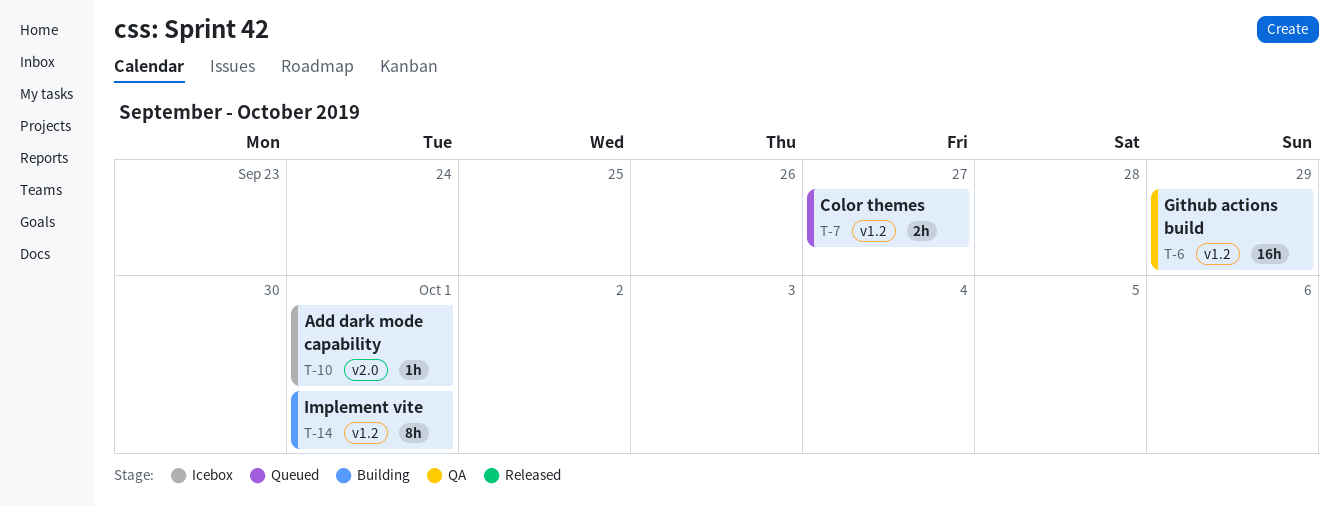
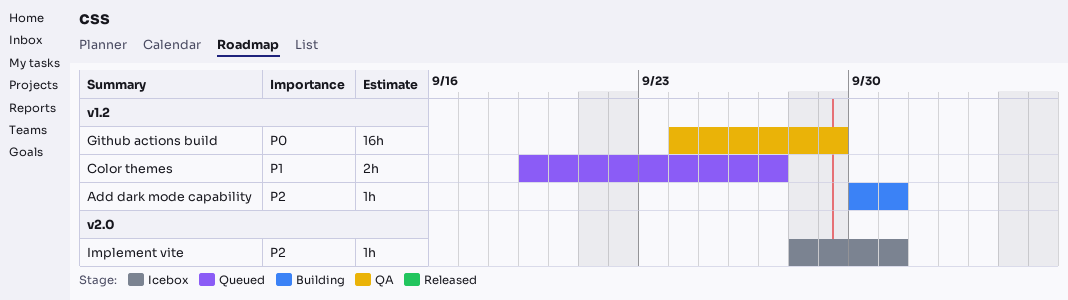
Add dark mode capability, status: Icebox -> Building
Add dark mode capability, label: v2.0 -> v1.2
Implement vite, status: Building -> Icebox
Implement vite, label: v1.2 -> v2.0
Implement vite, estimate: 8h -> 1h

